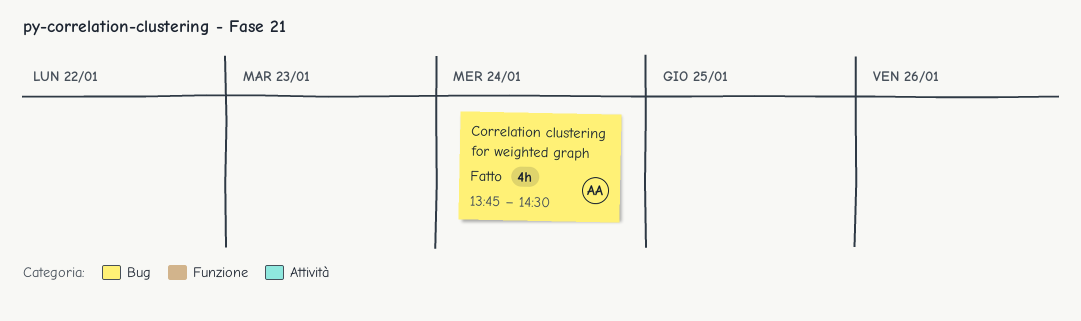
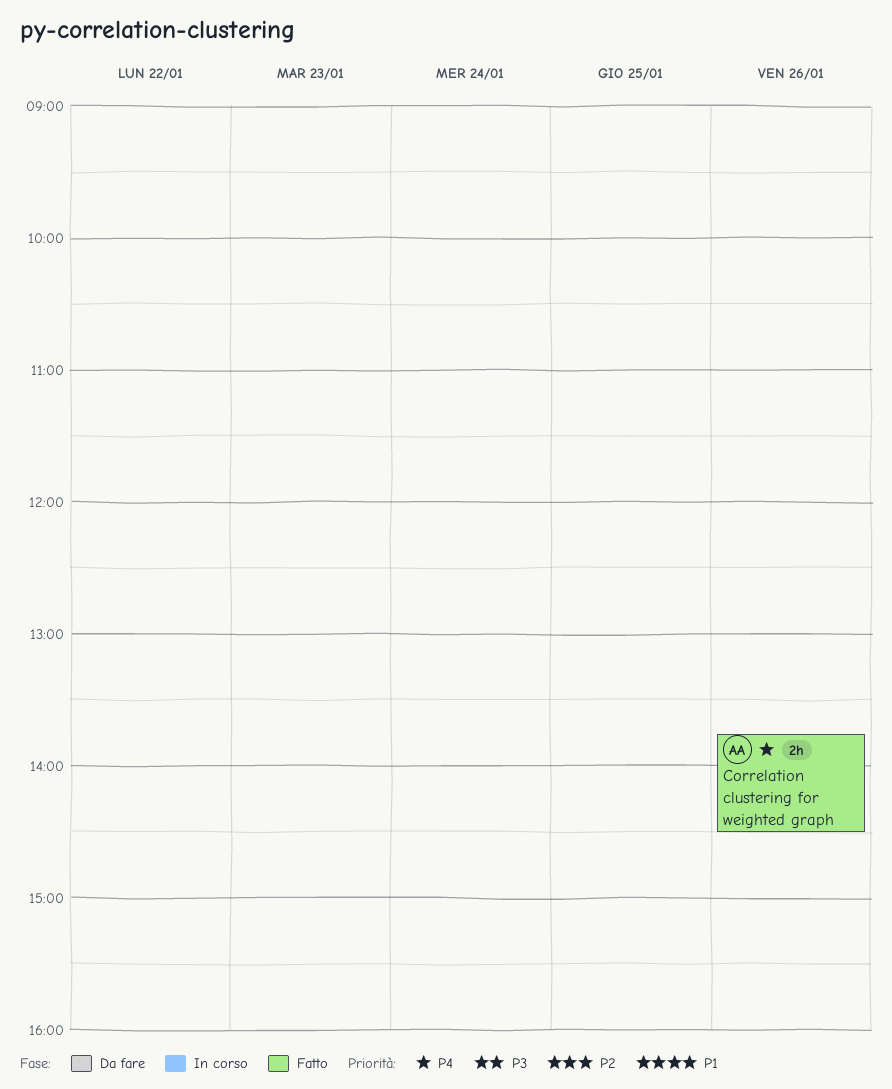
Correlation clustering for weighted graph, estimate: 4h -> 2h
Correlation clustering for weighted graph, day: Jan 24 -> Jan 26

